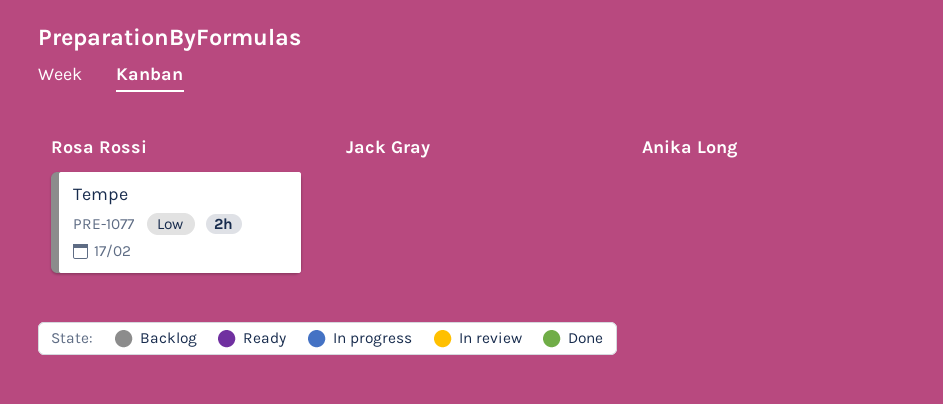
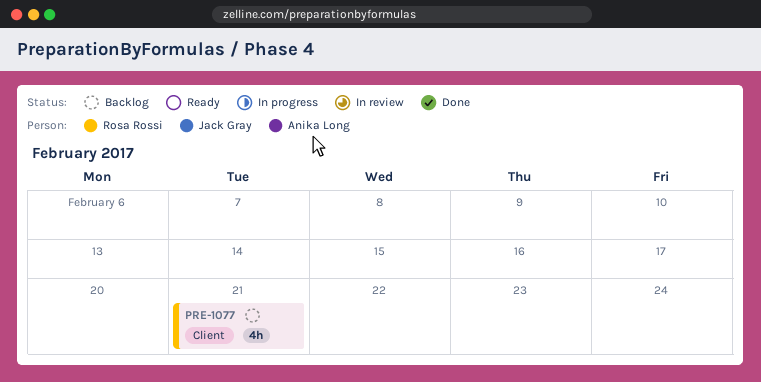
PRE-1077, estimate: 2h -> 4h
PRE-1077, due: Feb 17 -> Feb 21

